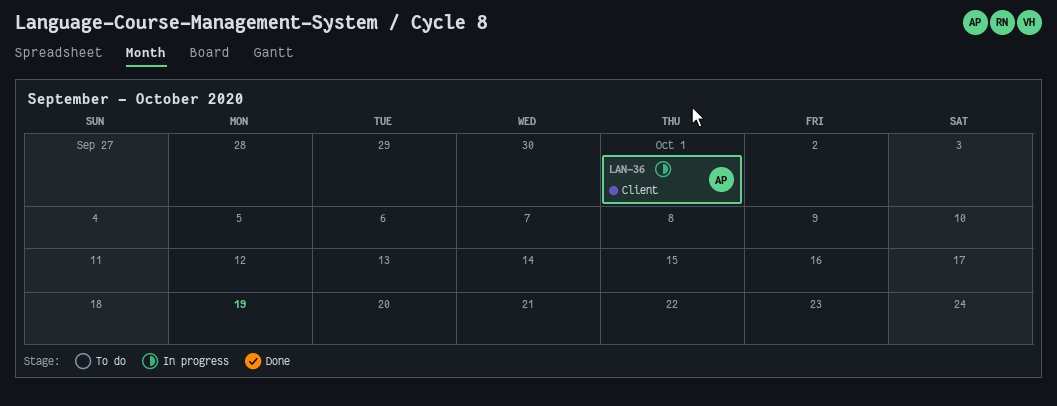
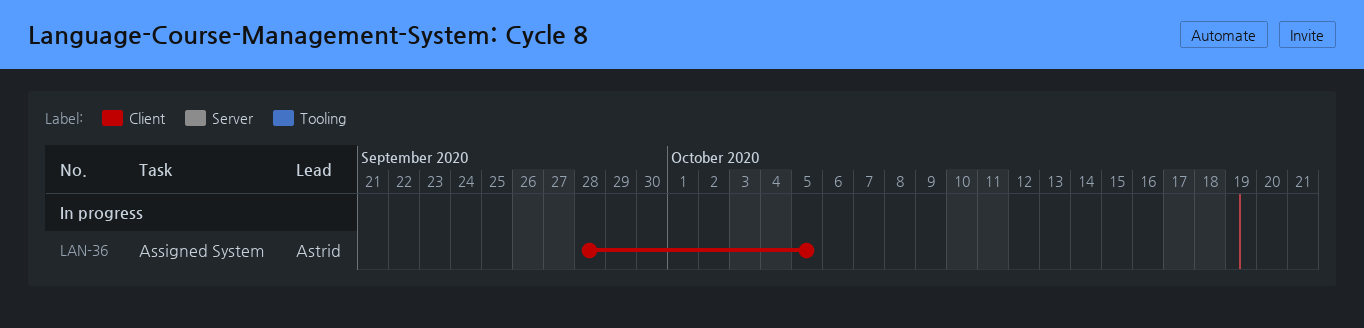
LAN-36, due: Oct 1 -> Oct 5

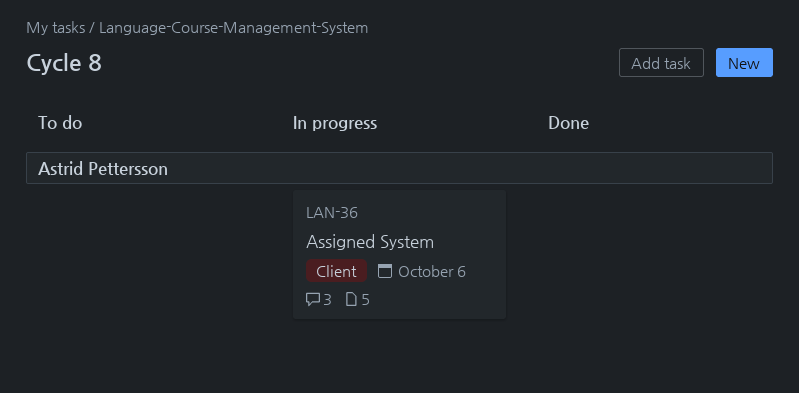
LAN-36, due: Oct 5 -> Oct 6

